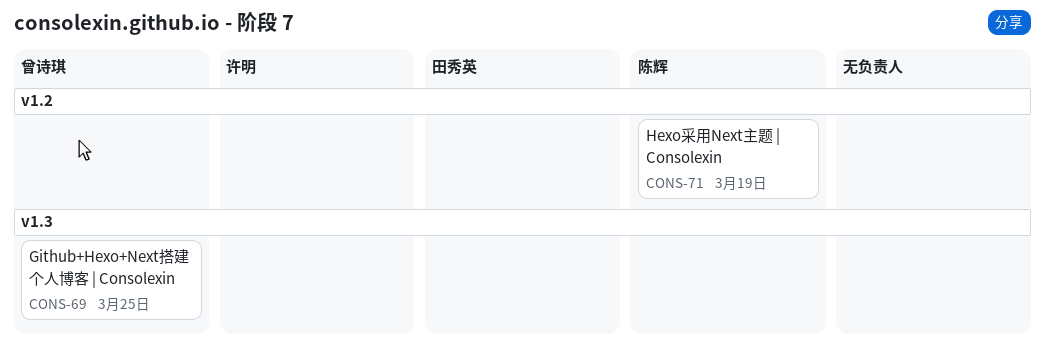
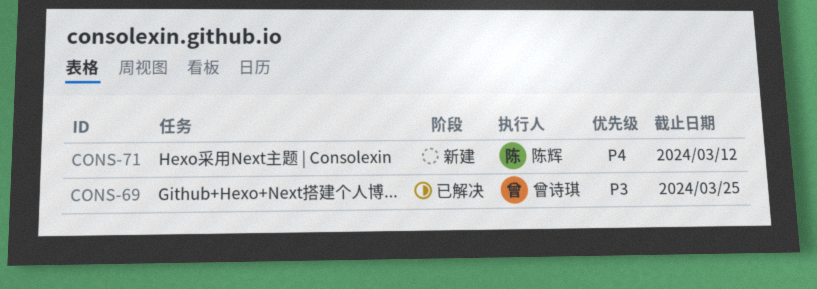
CONS-71, due: Mar 19 -> Mar 12

